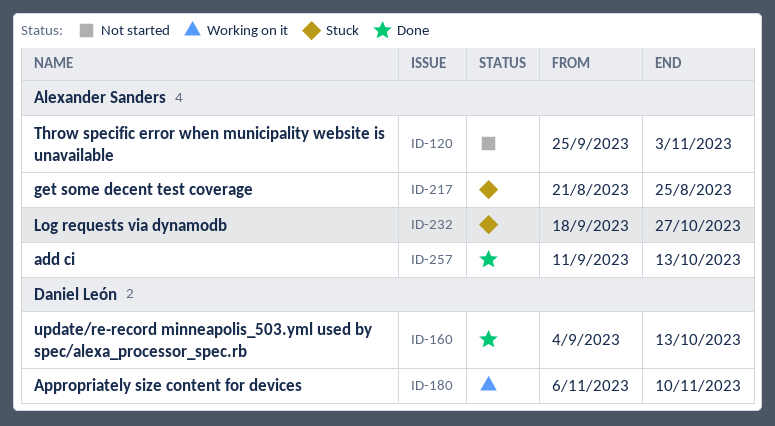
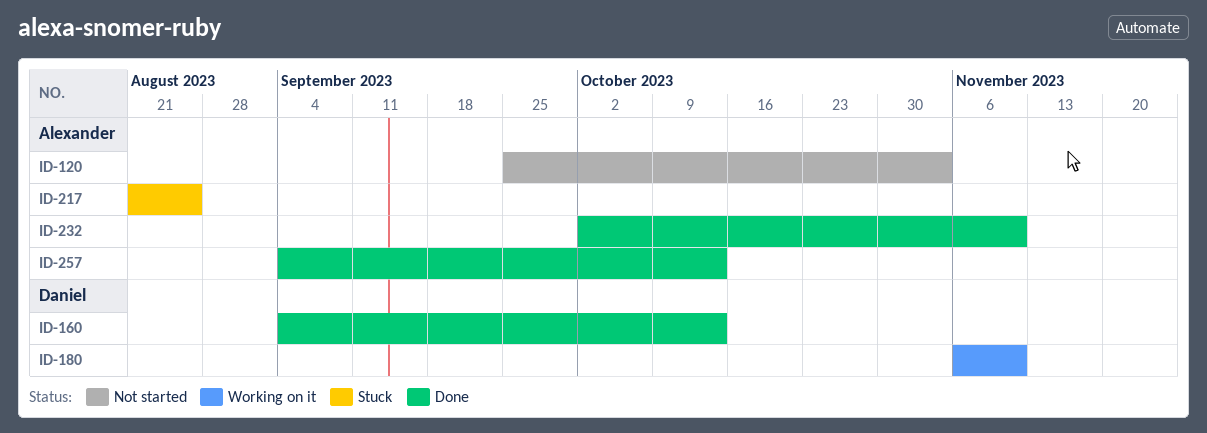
ID-232, status: Stuck -> Done
ID-232, start: Sep 18 -> Oct 2
ID-232, due: Oct 27 -> Nov 10
ID-257, start: Sep 11 -> Sep 4

